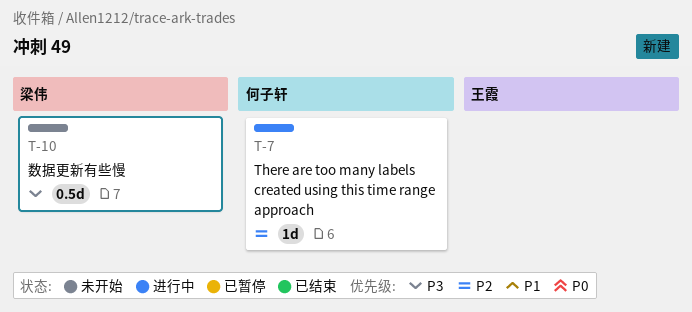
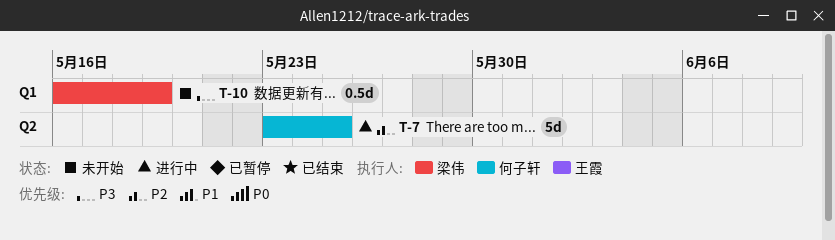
T-7, estimate: 1d -> 5d

